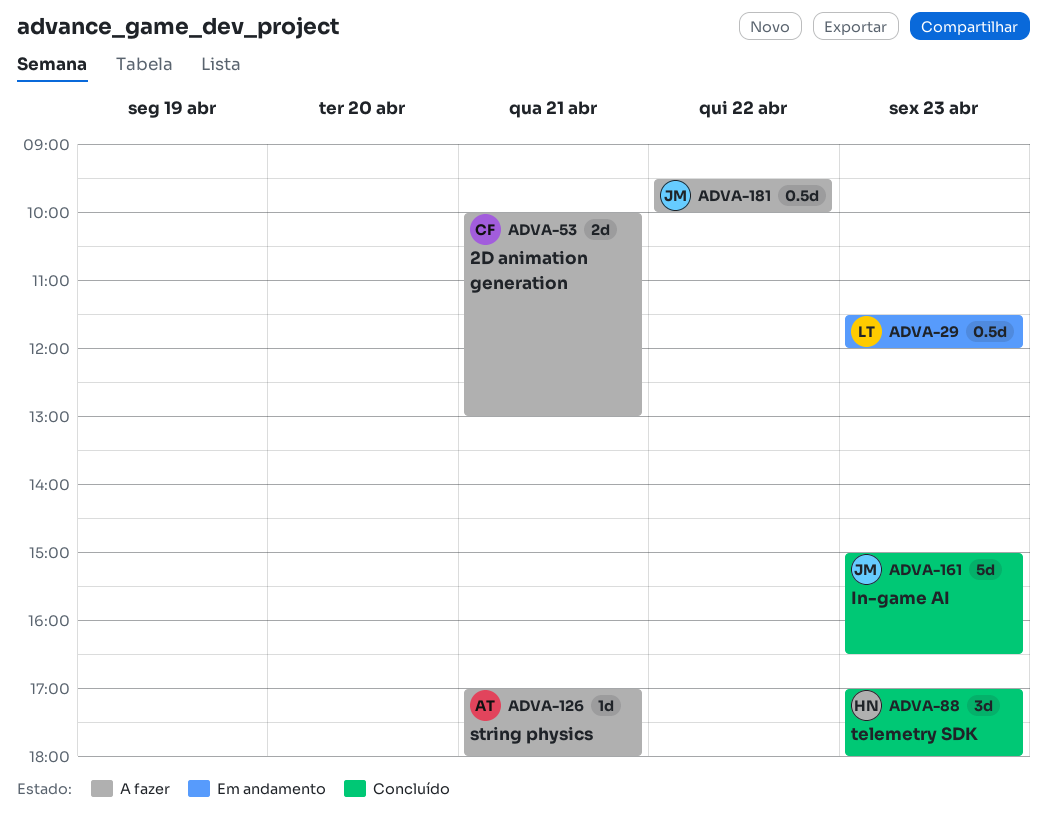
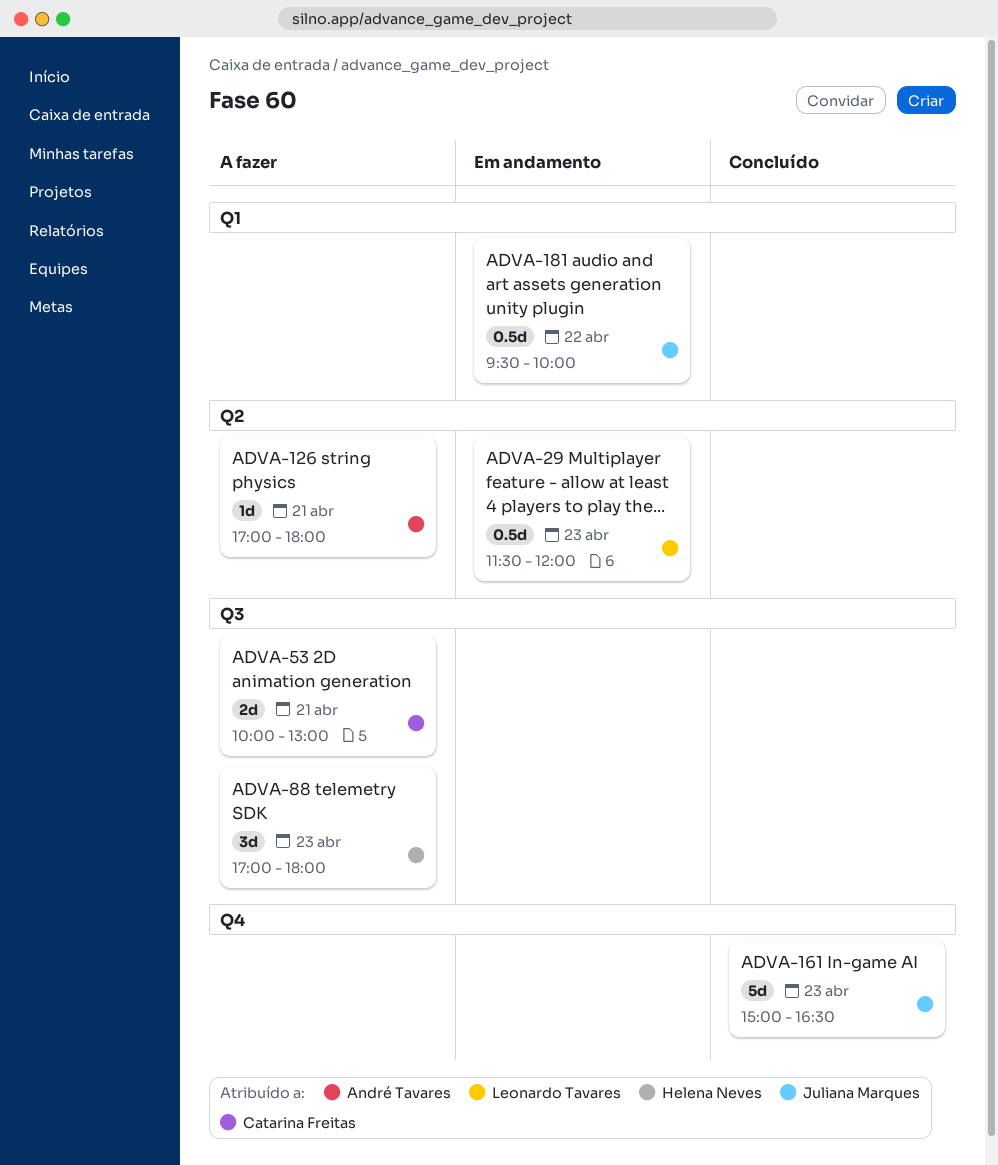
ADVA-88, status: Concluído -> A fazer
ADVA-181, status: A fazer -> Em andamento

